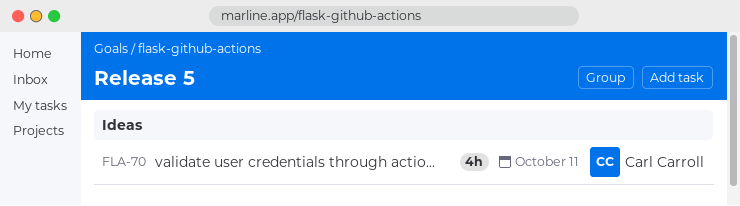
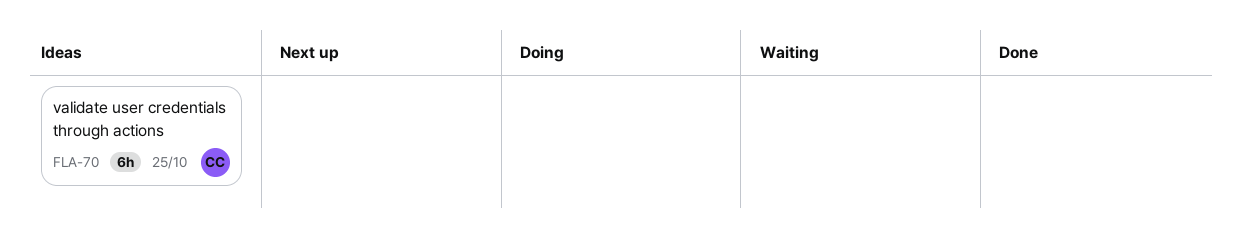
FLA-70, estimate: 4h -> 6h
FLA-70, due: Oct 11 -> Oct 25

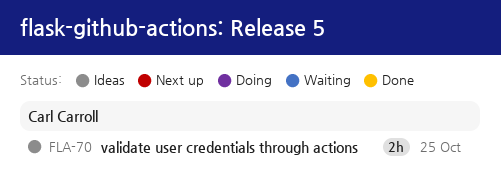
FLA-70, estimate: 6h -> 2h

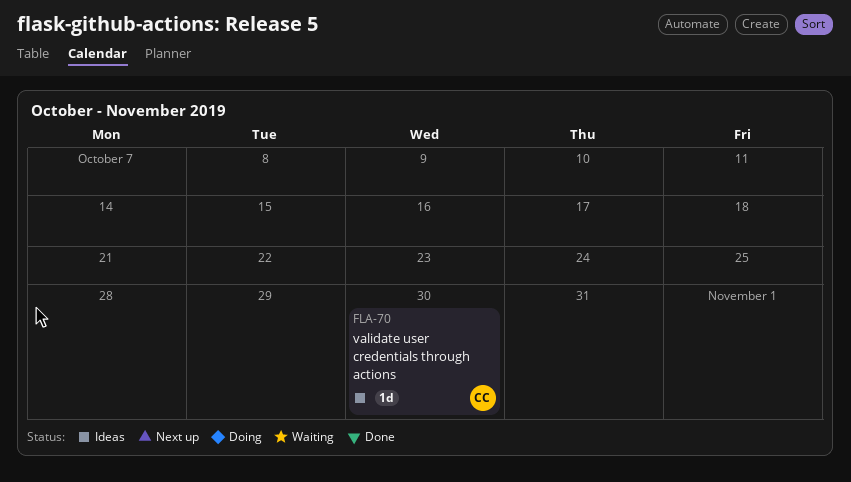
FLA-70, estimate: 2h -> 1d
FLA-70, due: Oct 25 -> Oct 30

